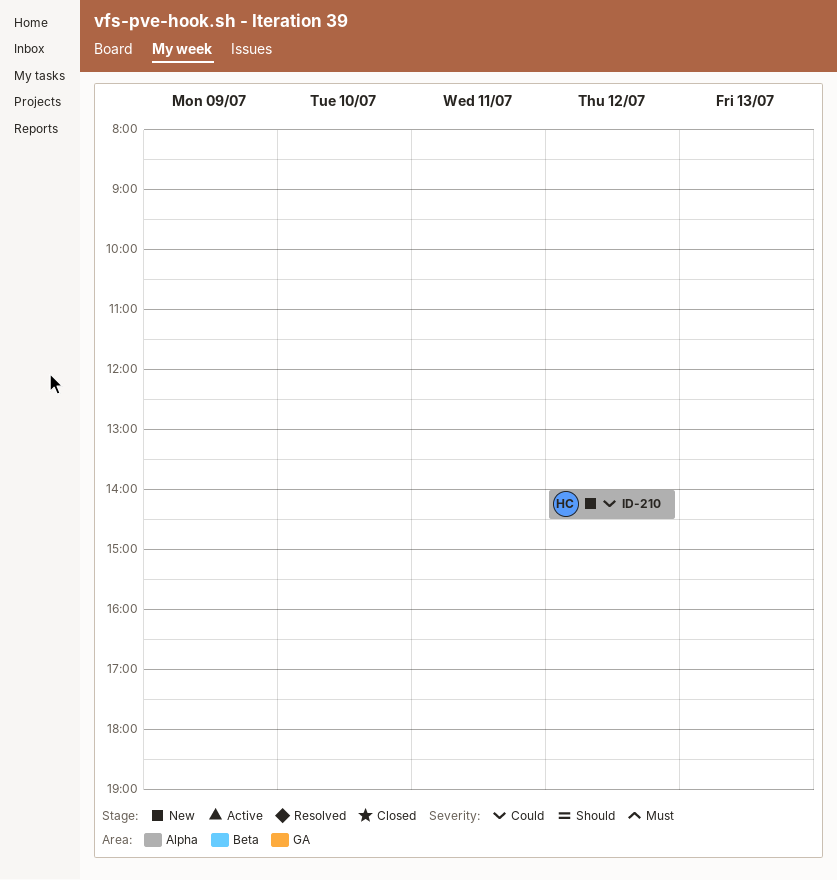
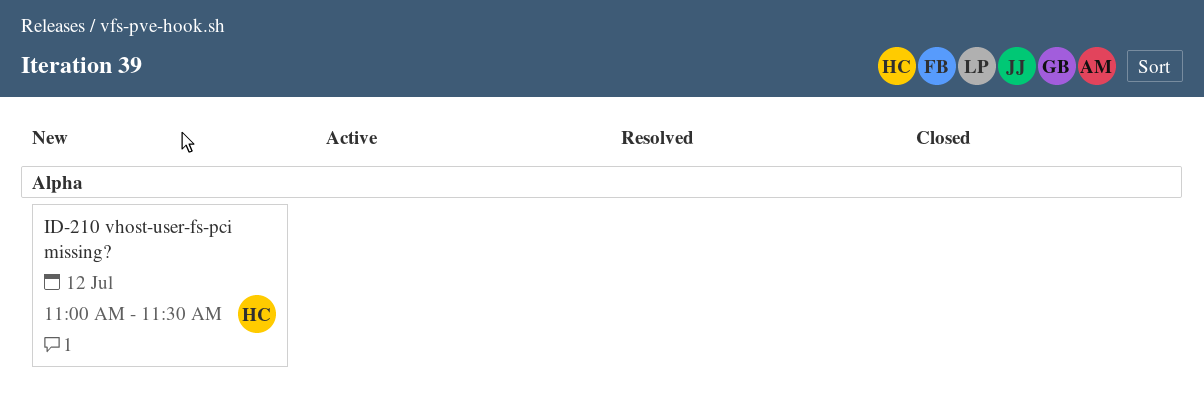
ID-210, begins: 14:00 -> 11:00
ID-210, ends: 14:30 -> 11:30

